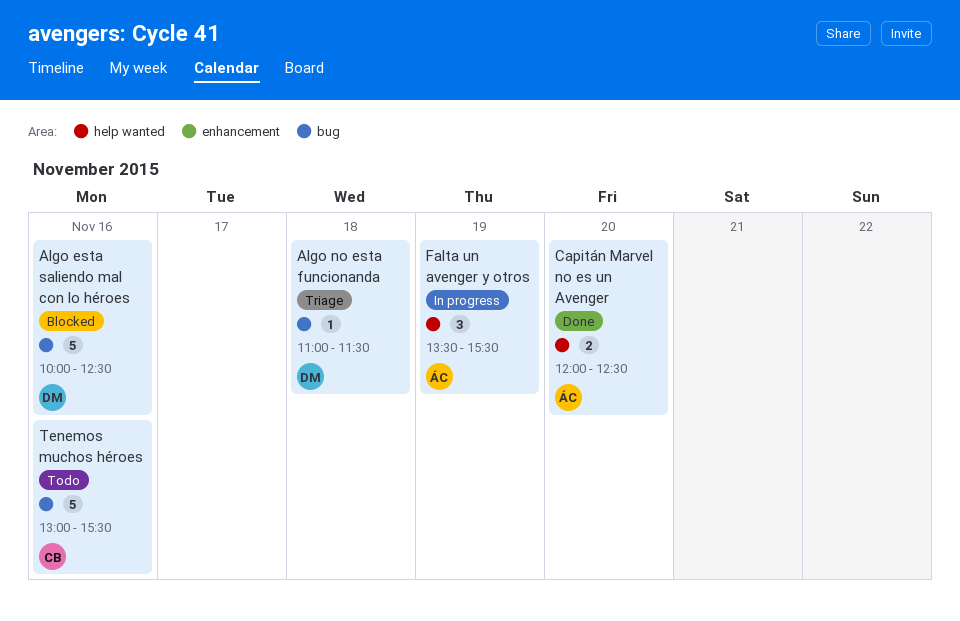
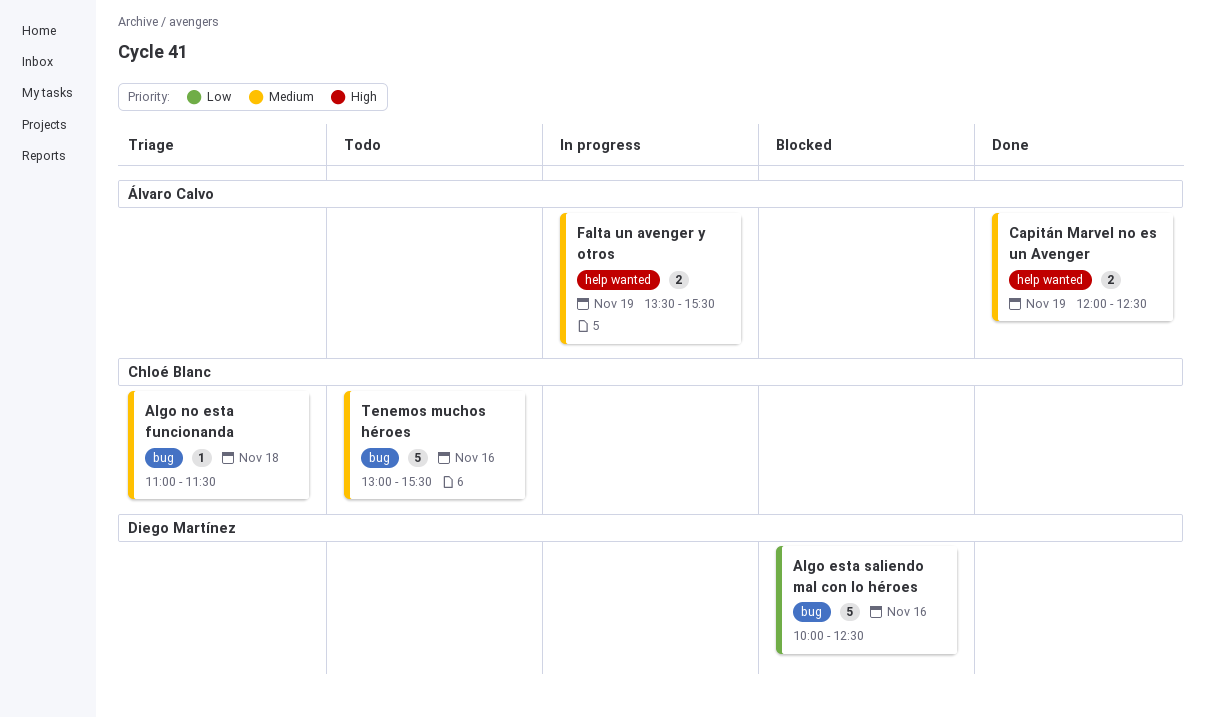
Algo no esta funcionanda, owner: Diego Martínez -> Chloé Blanc
Capitán Marvel no es un Avenger, day: Nov 20 -> Nov 19
Falta un avenger y otros, estimate: 3 -> 2

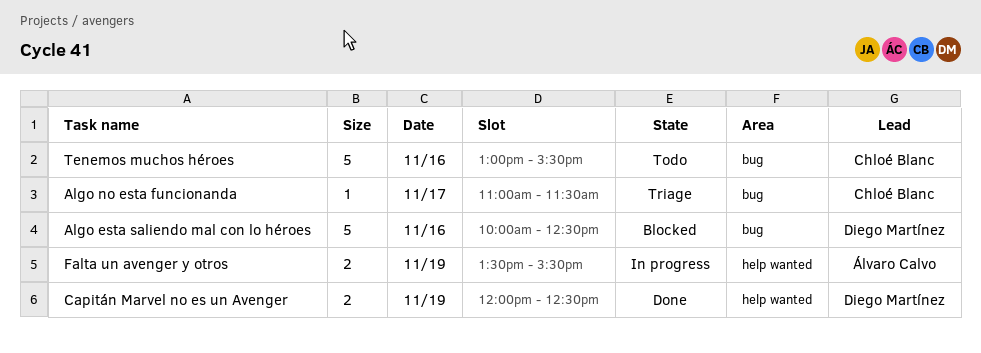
Algo no esta funcionanda, day: Nov 18 -> Nov 17
Capitán Marvel no es un Avenger, owner: Álvaro Calvo -> Diego Martínez

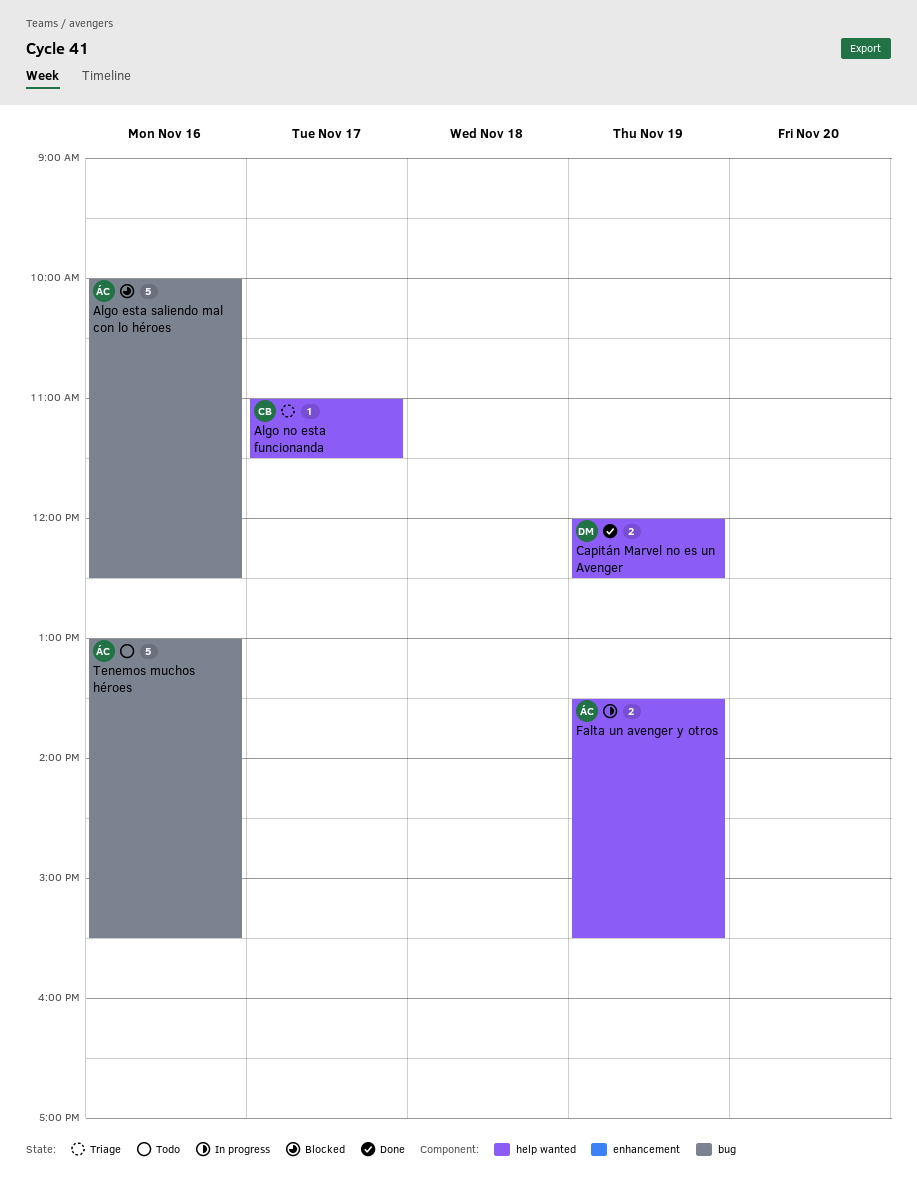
Algo esta saliendo mal con lo héroes, owner: Diego Martínez -> Álvaro Calvo
Algo no esta funcionanda, label: bug -> help wanted
Tenemos muchos héroes, owner: Chloé Blanc -> Álvaro Calvo

